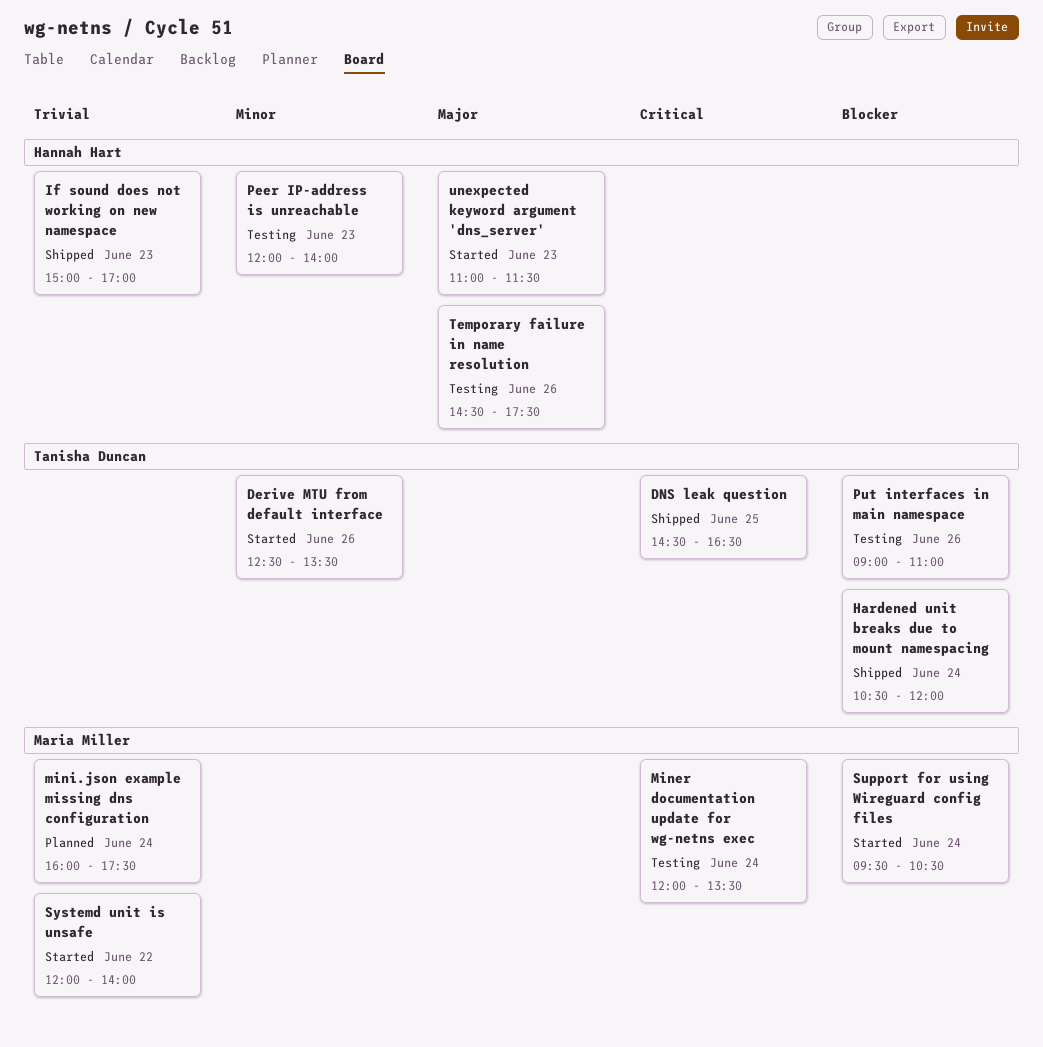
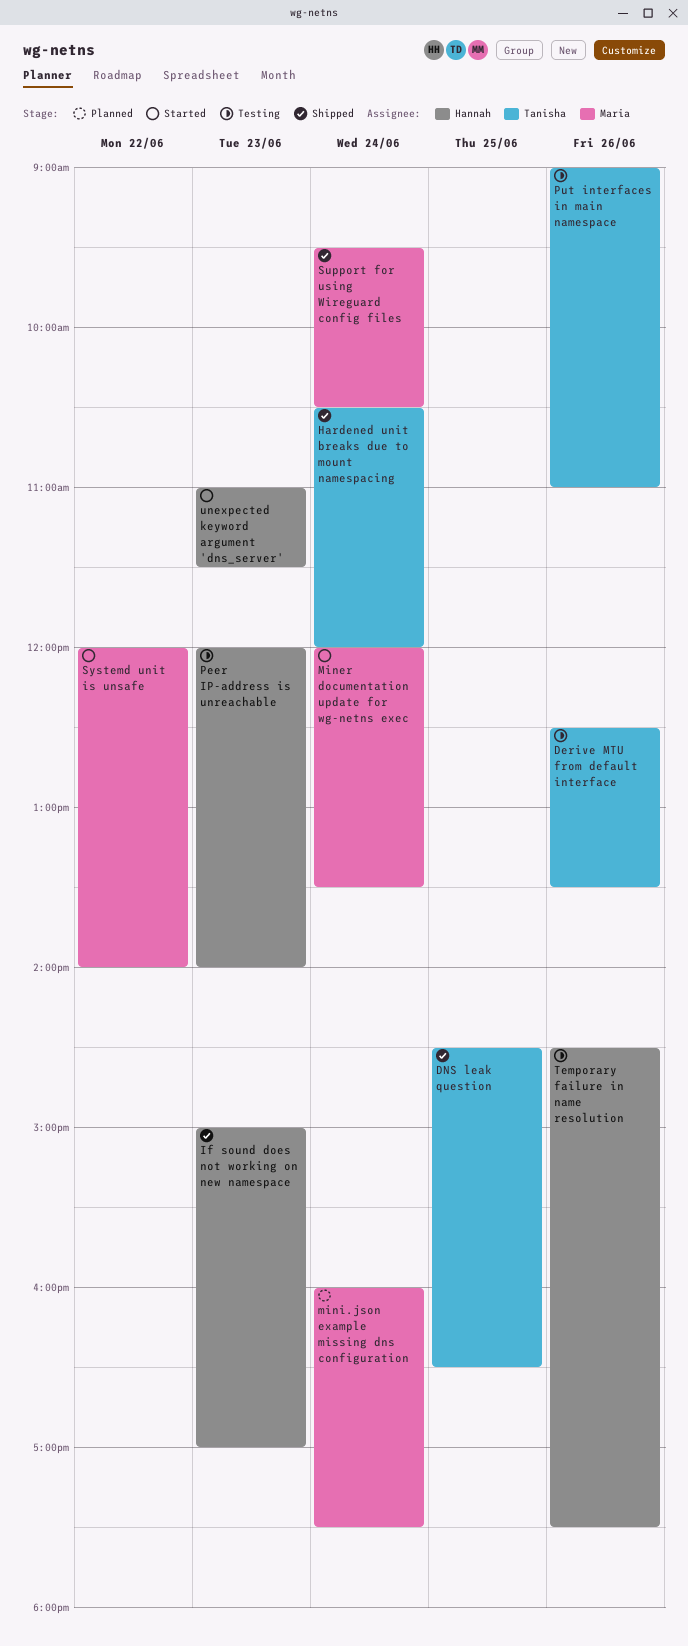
Derive MTU from default interface, status: Started -> Testing
Miner documentation update for wg-netns exec, status: Testing -> Started
Support for using Wireguard config files, status: Started -> Shipped

